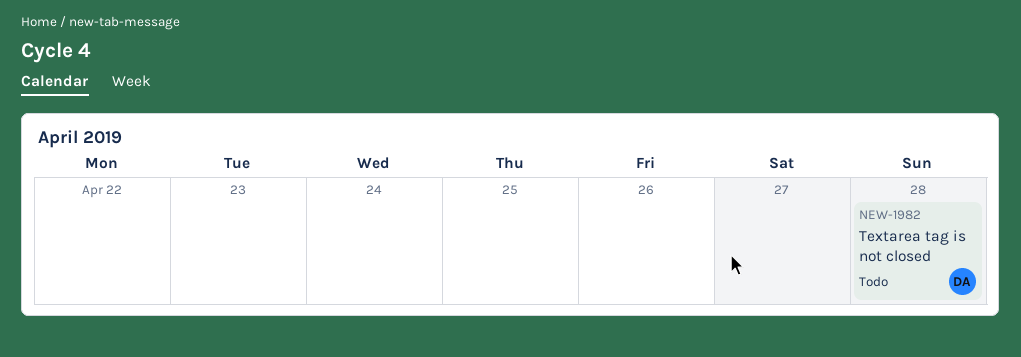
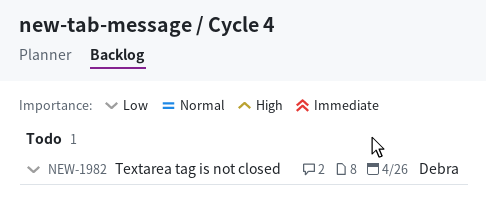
NEW-1982, due: Apr 28 -> Apr 26

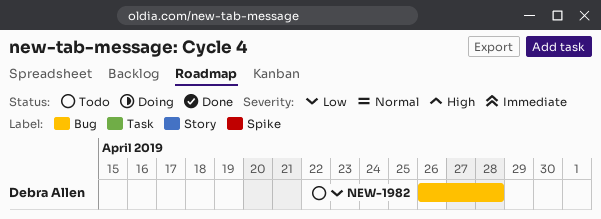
NEW-1982, due: Apr 26 -> Apr 28

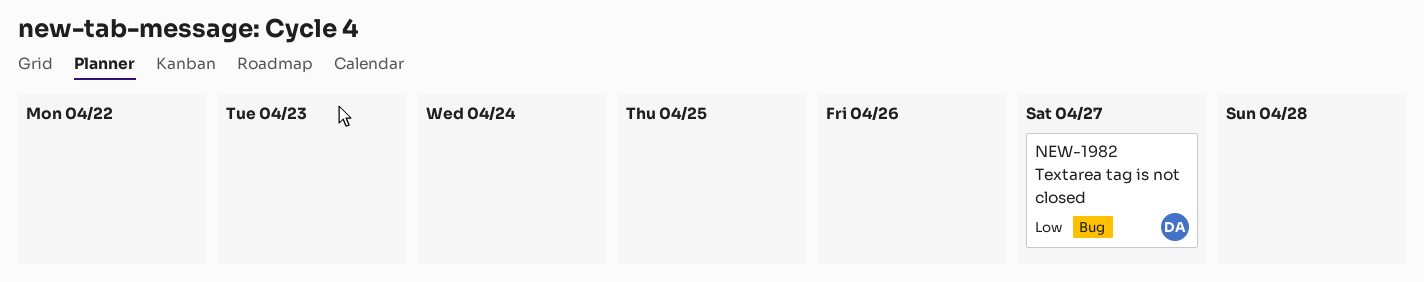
NEW-1982, due: Apr 28 -> Apr 27

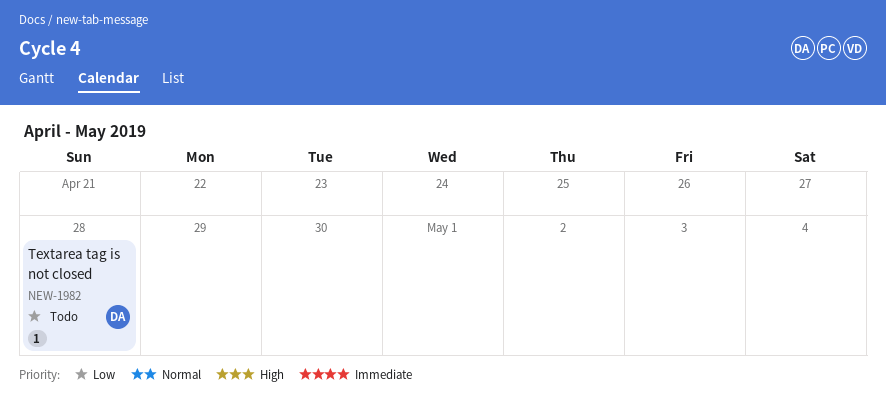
NEW-1982, due: Apr 27 -> Apr 28

